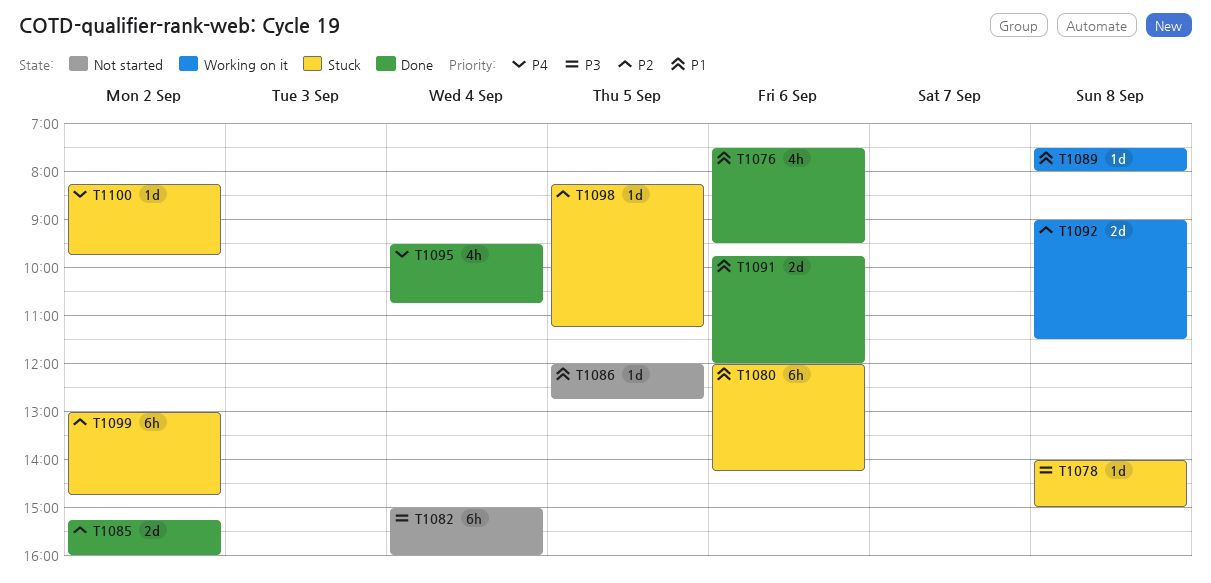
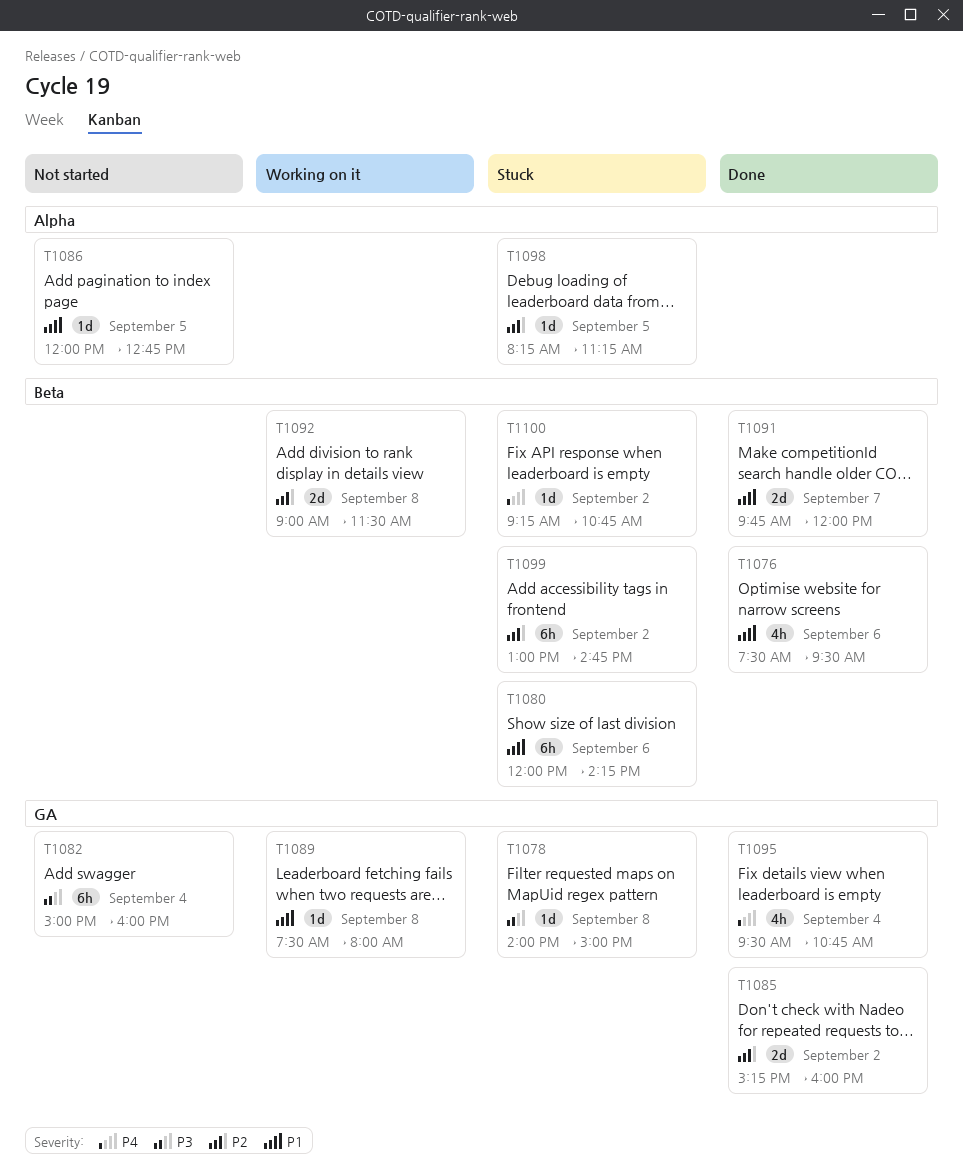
T1091, day: Sep 6 -> Sep 7
T1100, begins: 08:15 -> 09:15
T1100, ends: 09:45 -> 10:45

